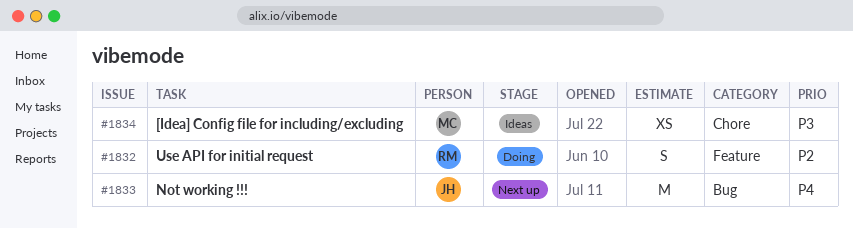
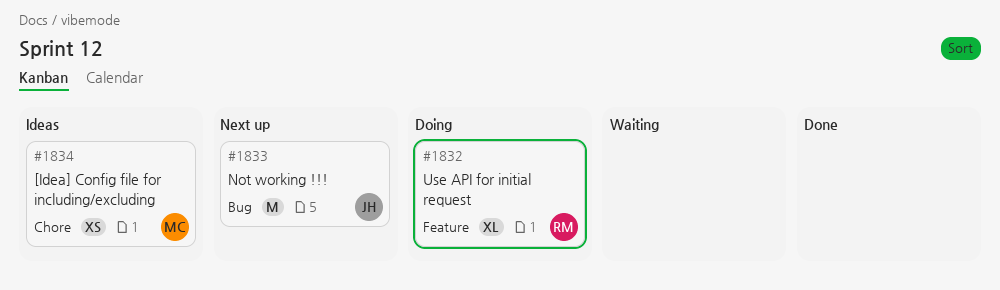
#1832, estimate: S -> XL

